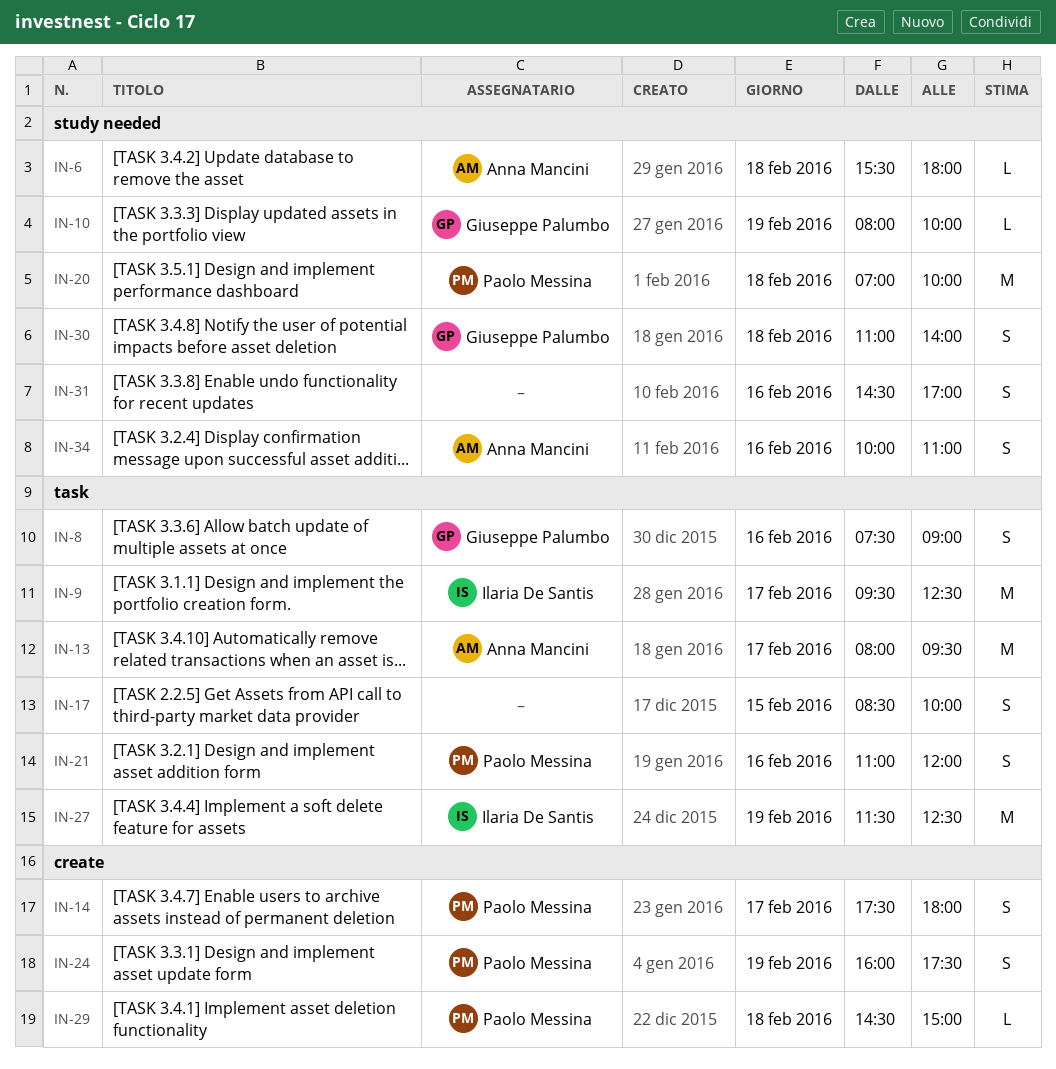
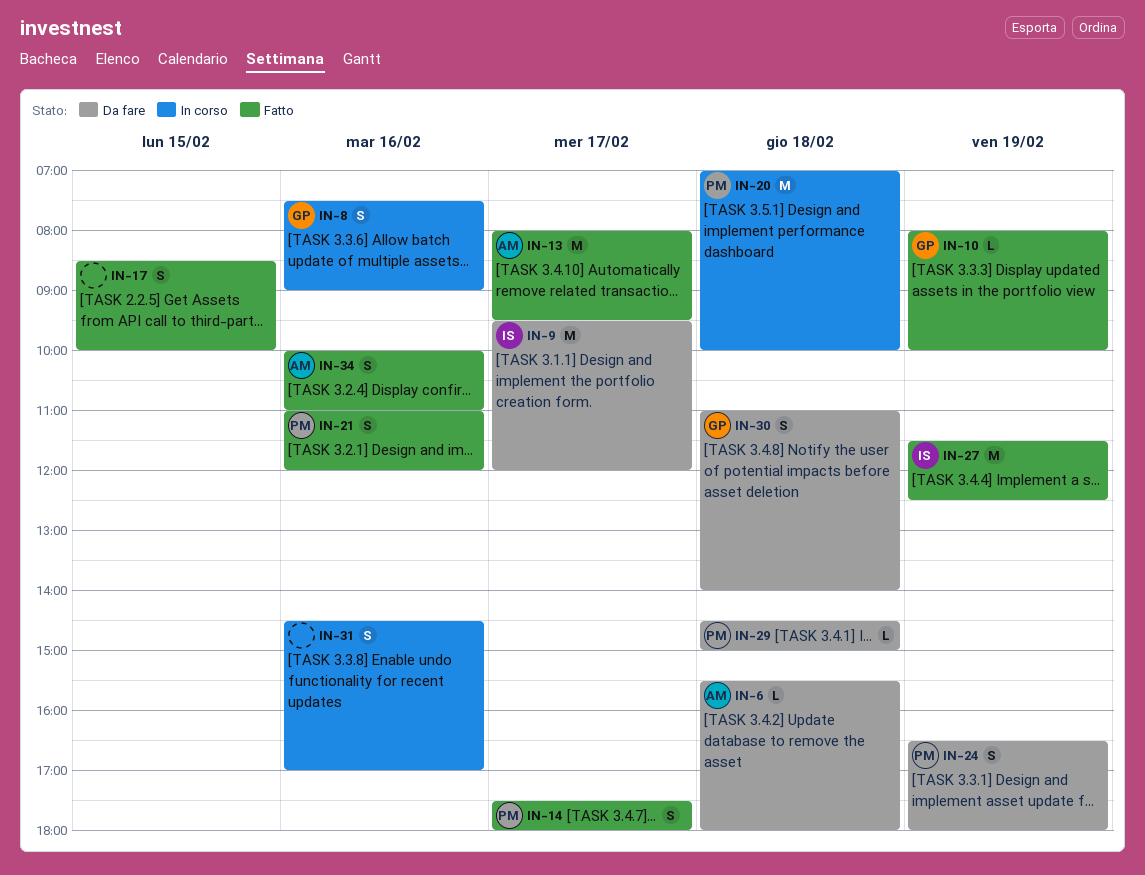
IN-9, ends: 12:30 -> 12:00
IN-24, begins: 16:00 -> 16:30
IN-24, ends: 17:30 -> 18:00

